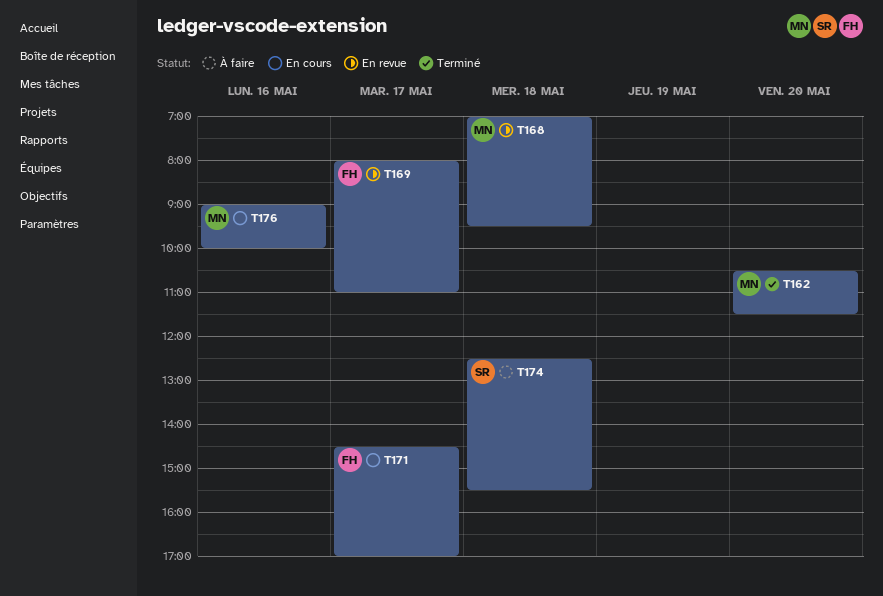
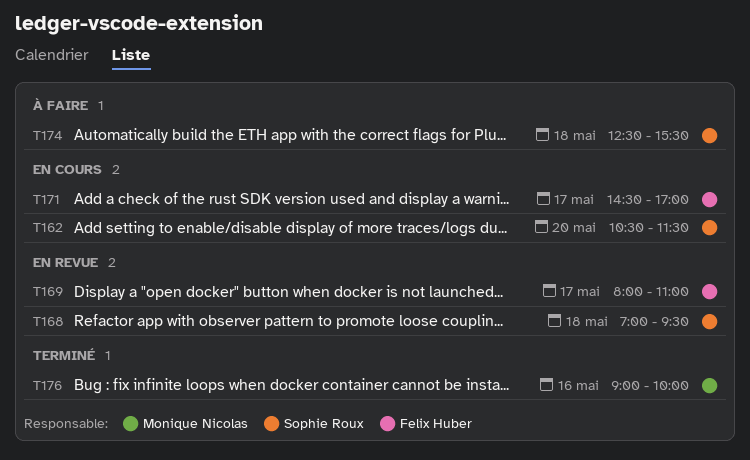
T162, status: Terminé -> En cours
T162, owner: Monique Nicolas -> Sophie Roux
T168, owner: Monique Nicolas -> Sophie Roux
T176, status: En cours -> Terminé

